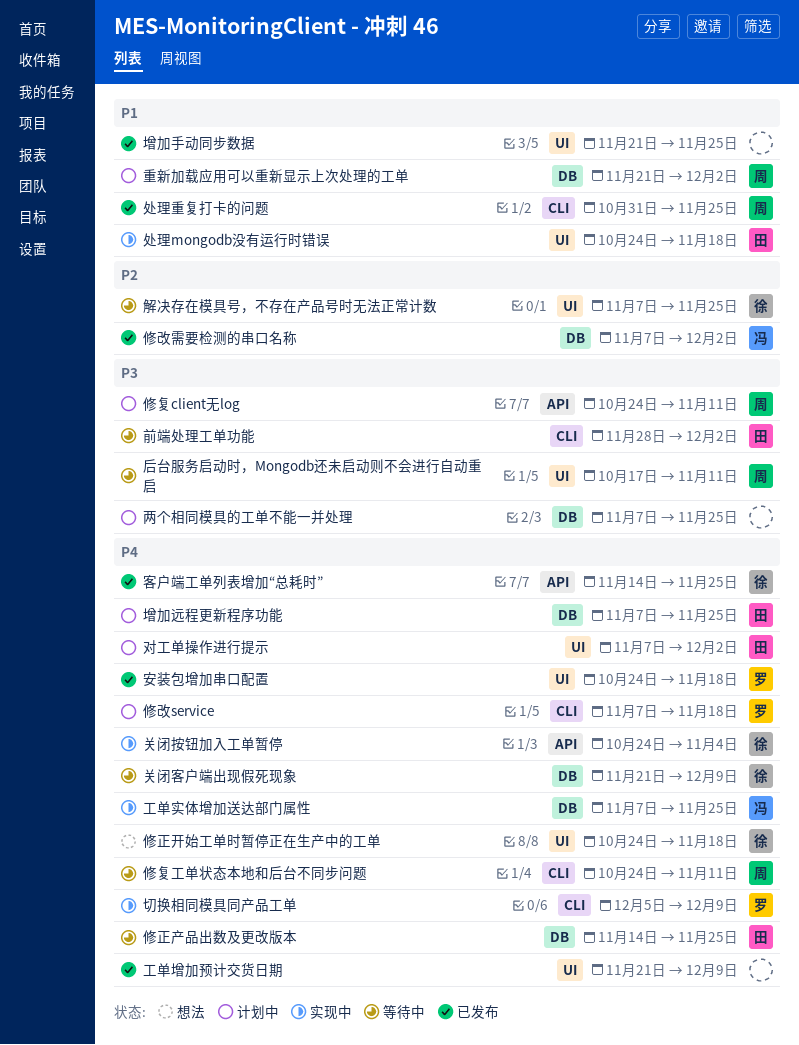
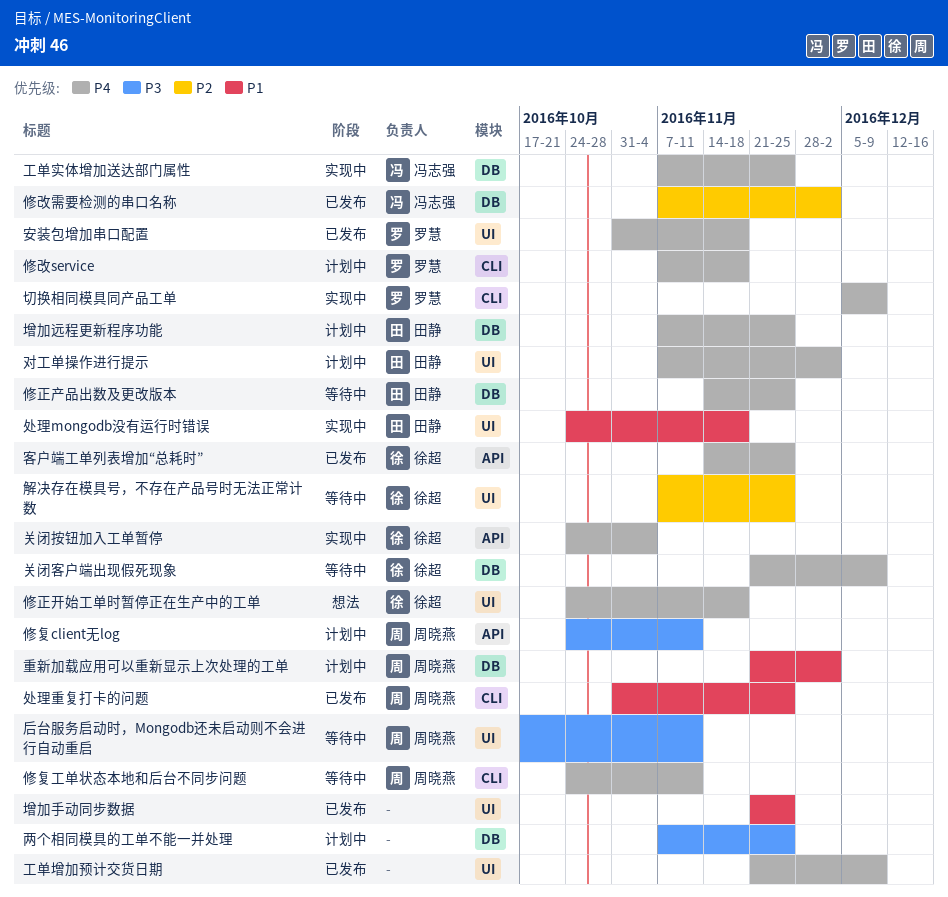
前端处理工单功能: present -> none
安装包增加串口配置, start: Oct 24 -> Oct 31

